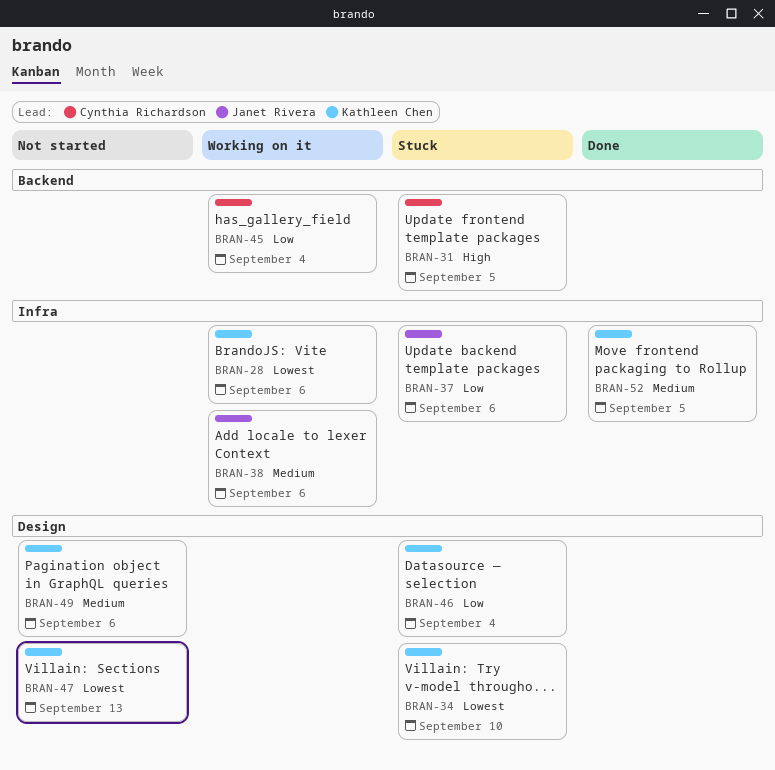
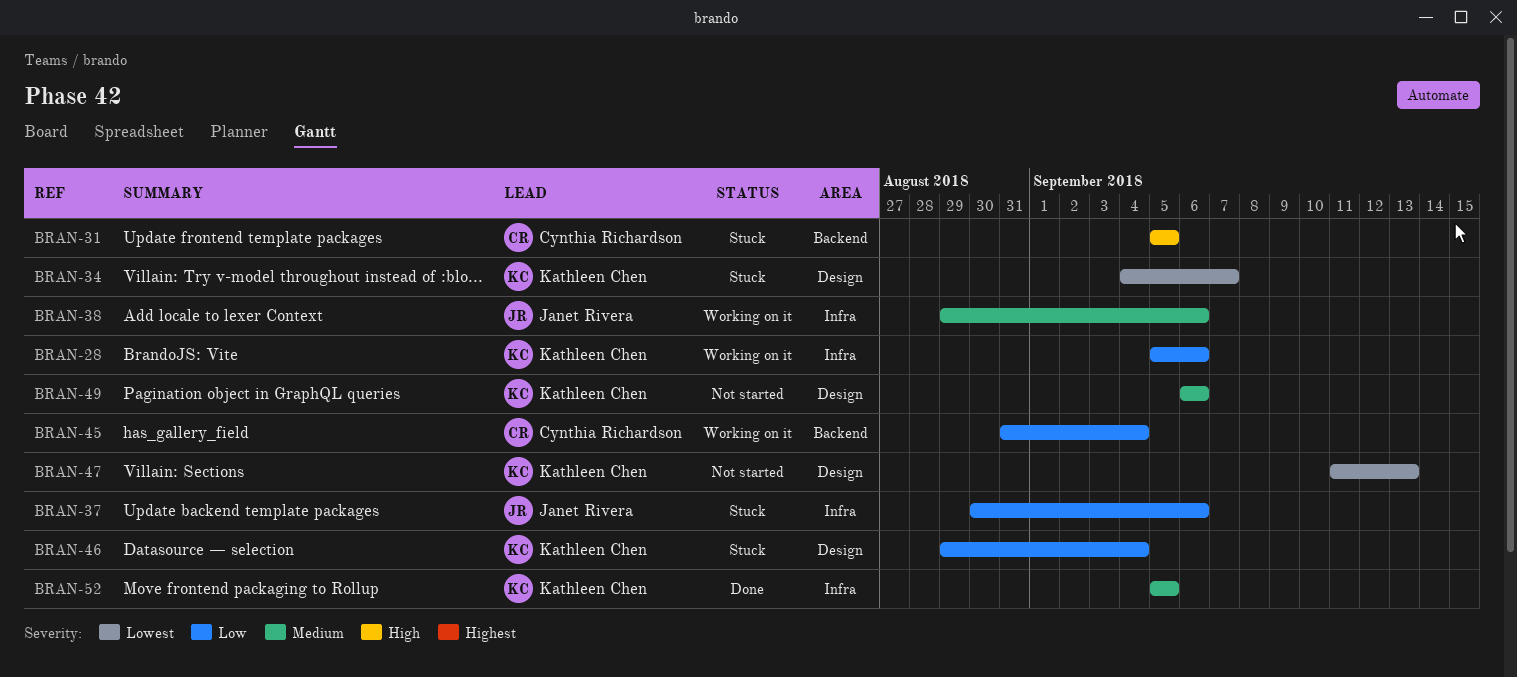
BRAN-28, priority: Lowest -> Low
BRAN-34, due: Sep 10 -> Sep 7

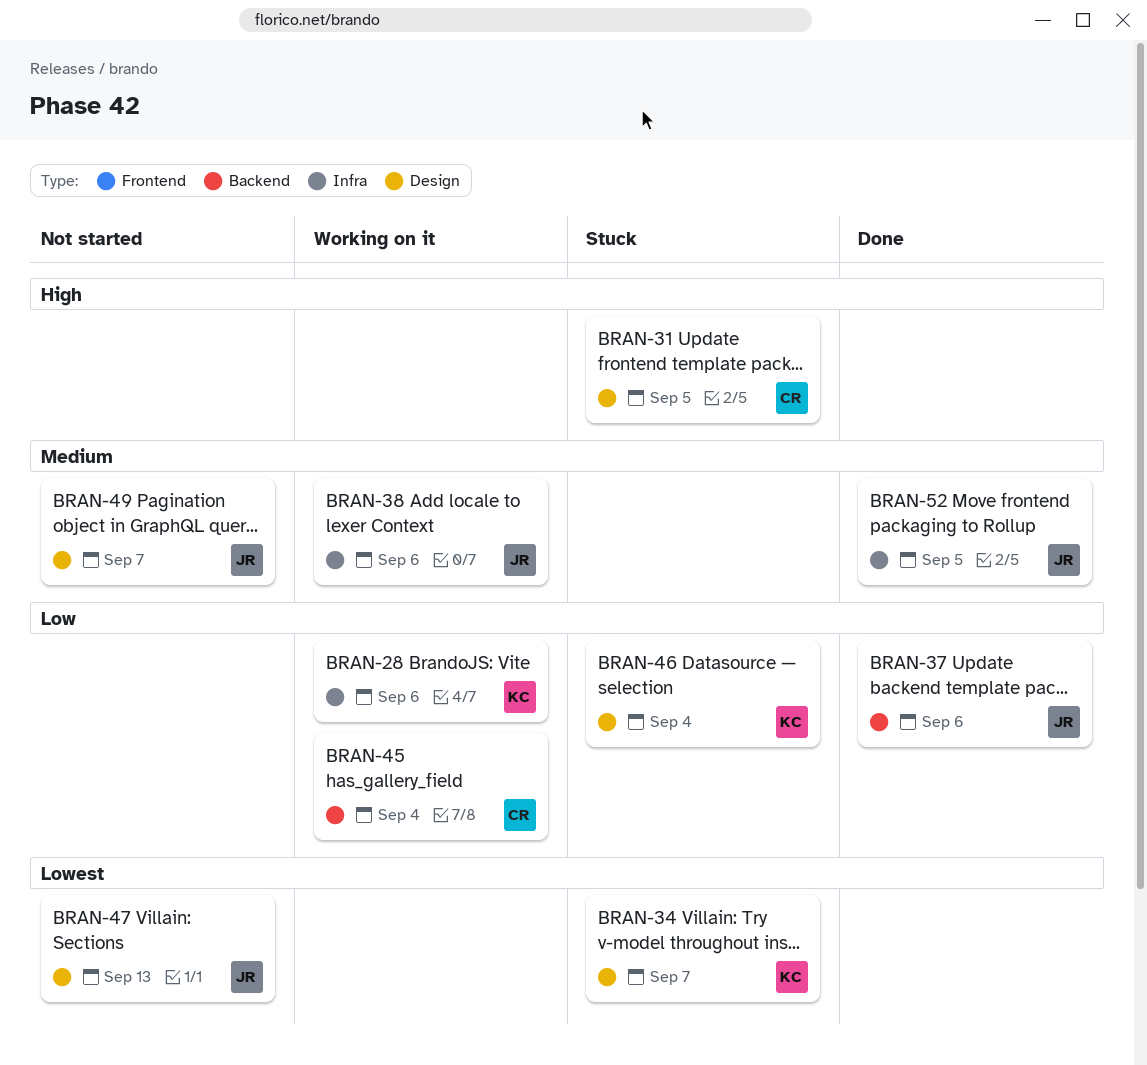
BRAN-31, label: Backend -> Design
BRAN-37, status: Stuck -> Done
BRAN-37, label: Infra -> Backend
BRAN-47, owner: Kathleen Chen -> Janet Rivera
BRAN-49, owner: Kathleen Chen -> Janet Rivera
BRAN-49, due: Sep 6 -> Sep 7
BRAN-52, owner: Kathleen Chen -> Janet Rivera

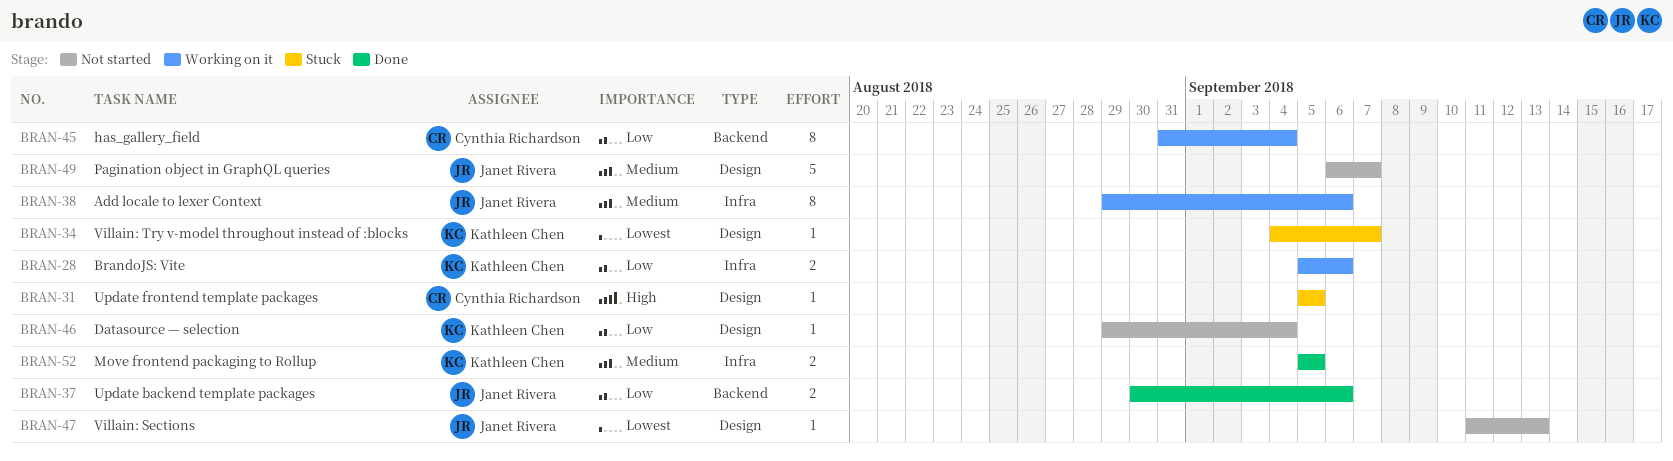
BRAN-46, status: Stuck -> Not started
BRAN-52, owner: Janet Rivera -> Kathleen Chen

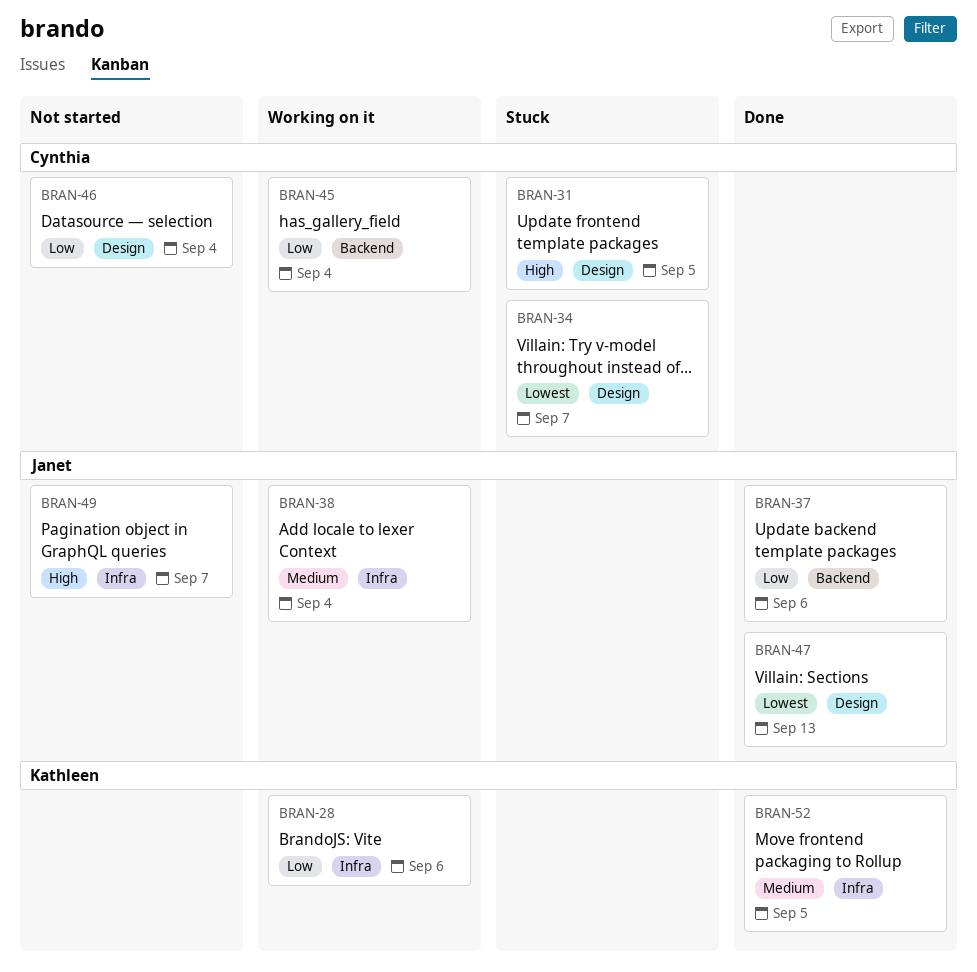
BRAN-34, owner: Kathleen Chen -> Cynthia Richardson
BRAN-38, due: Sep 6 -> Sep 4
BRAN-46, owner: Kathleen Chen -> Cynthia Richardson
BRAN-47, status: Not started -> Done
BRAN-49, priority: Medium -> High
BRAN-49, label: Design -> Infra

